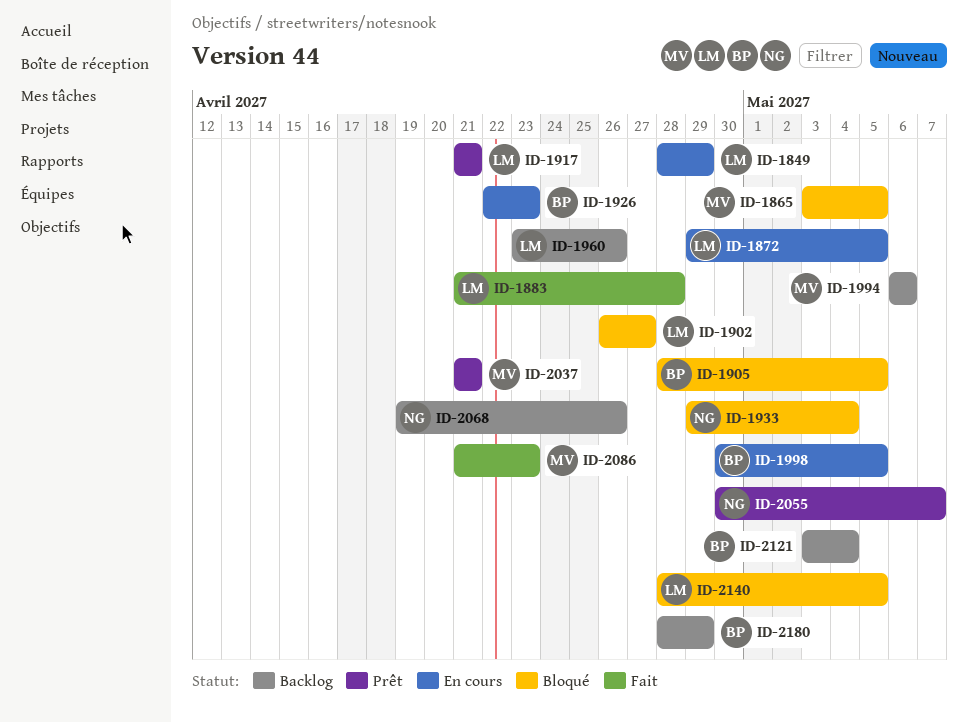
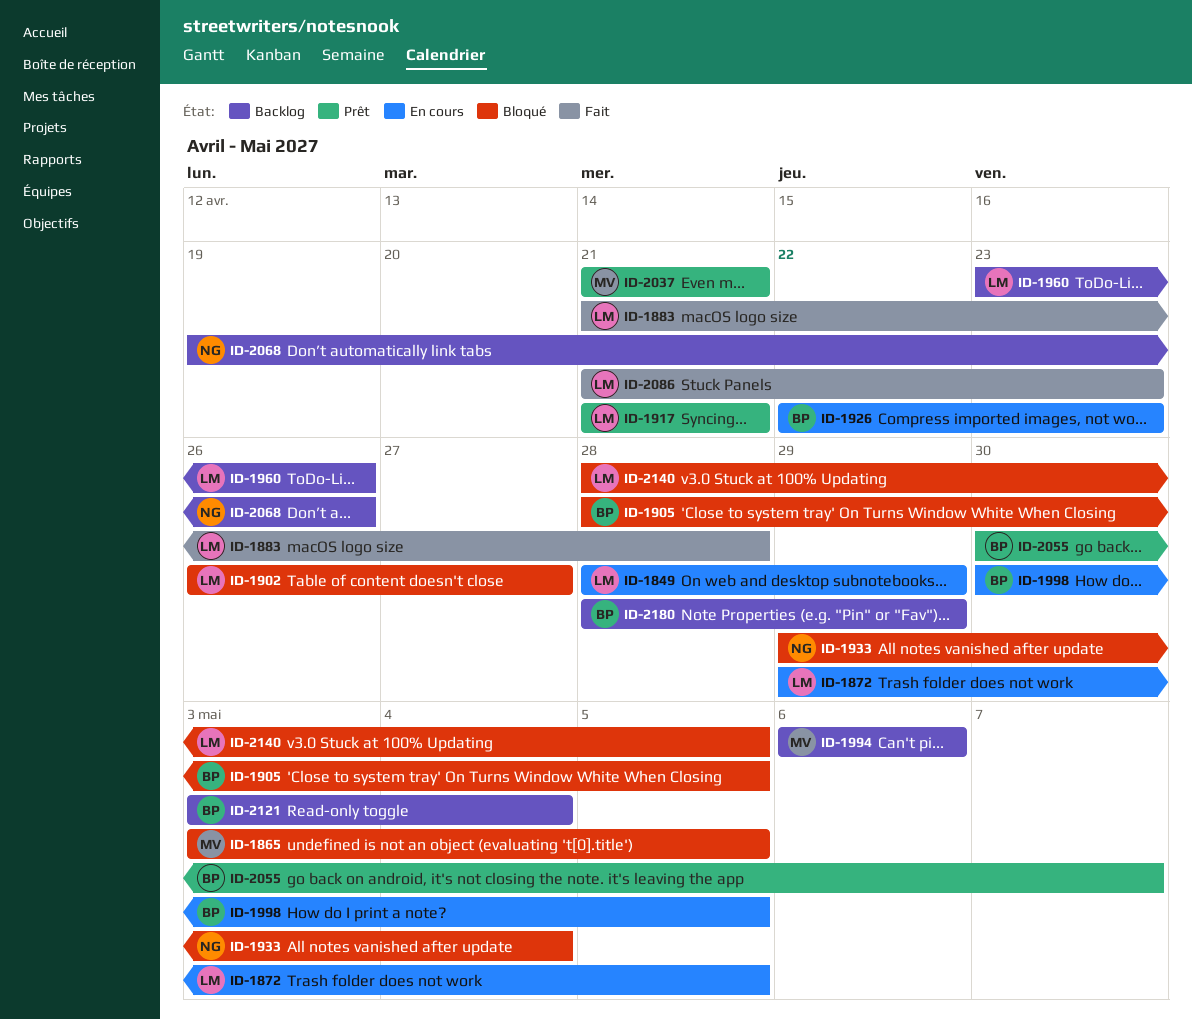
ID-2055, owner: NG -> BP
ID-2086, owner: MV -> LM

